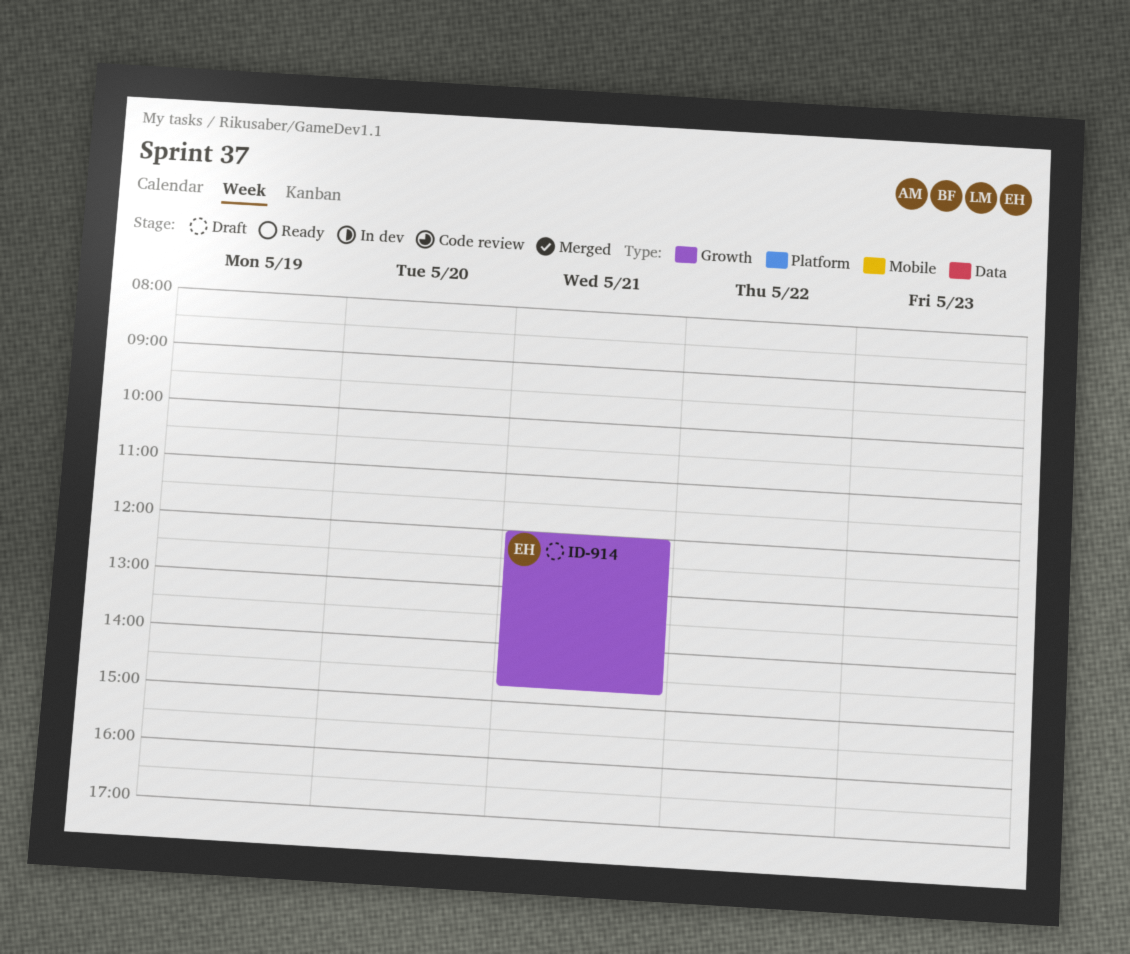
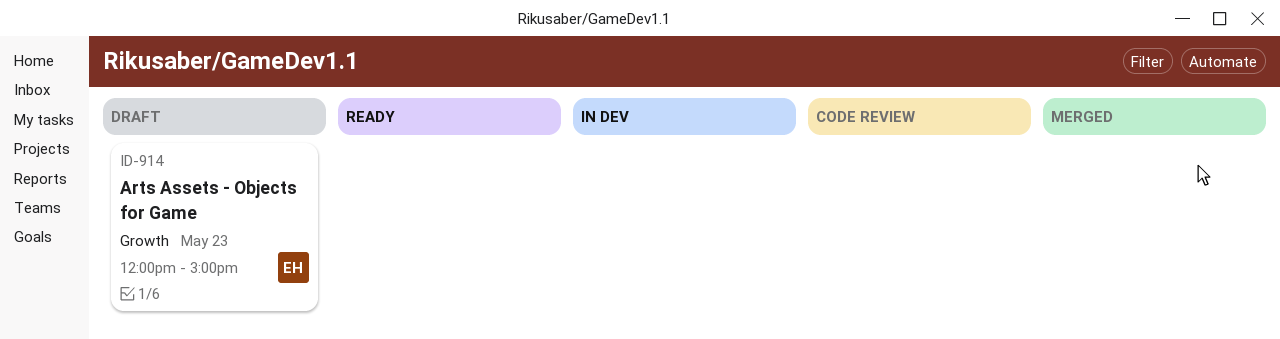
ID-914, day: May 21 -> May 23
ID-914, ends: 14:45 -> 15:00

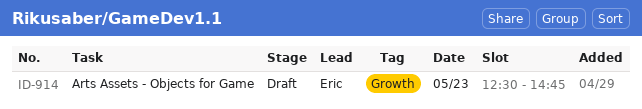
ID-914, begins: 12:00 -> 12:30
ID-914, ends: 15:00 -> 14:45

